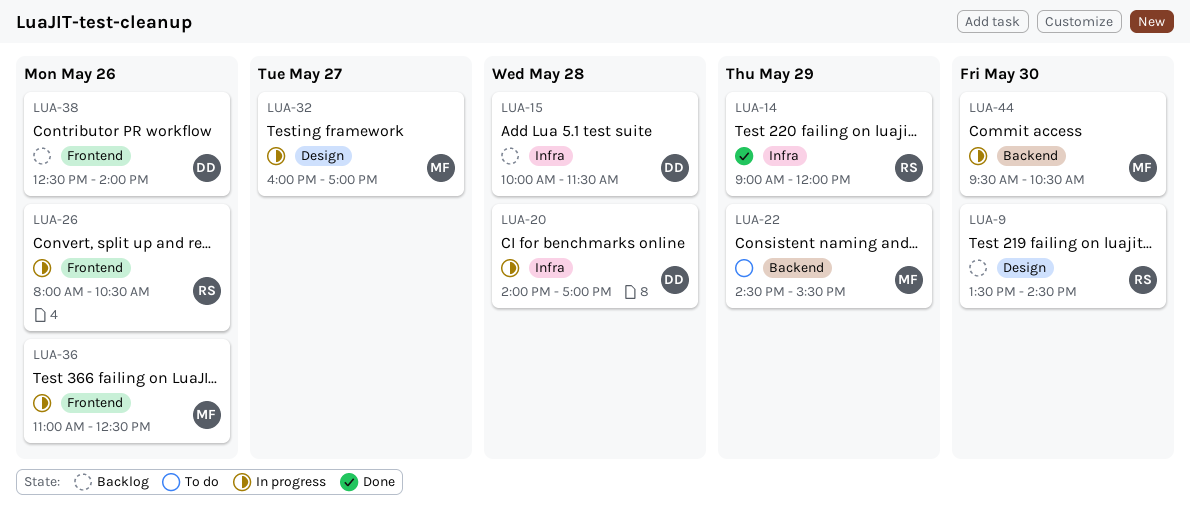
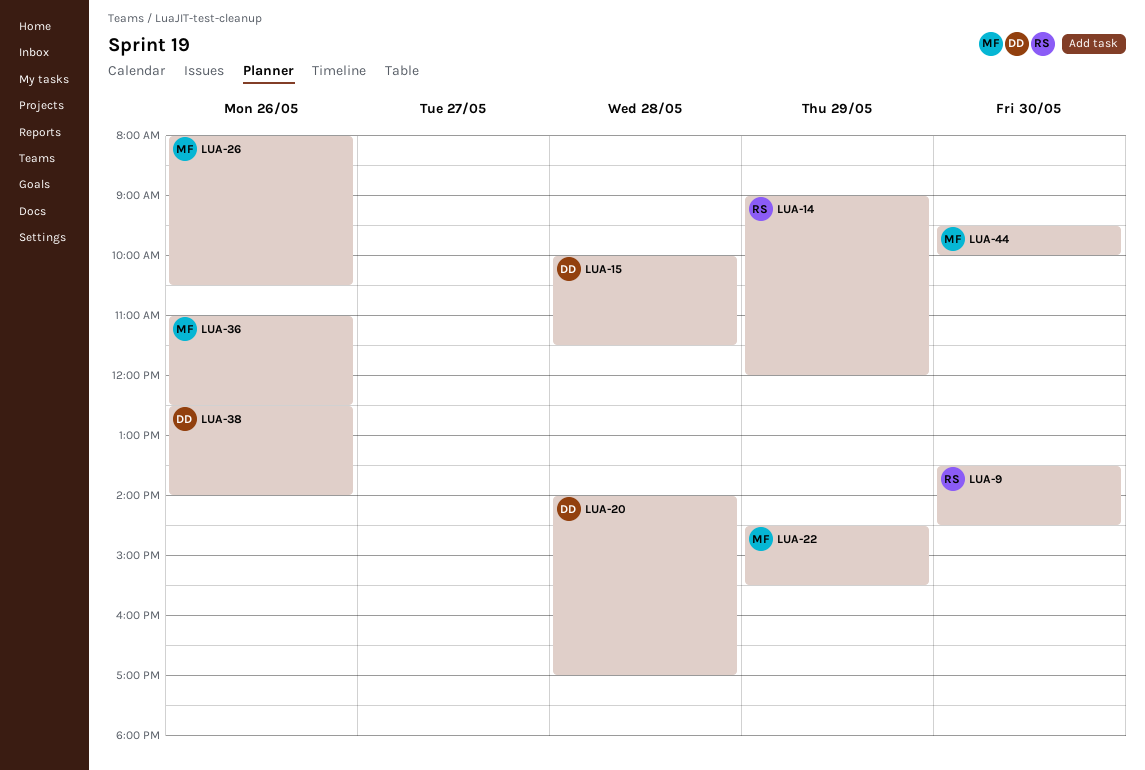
LUA-26, owner: RS -> MF
LUA-32: present -> none
LUA-44, ends: 10:30 -> 10:00

